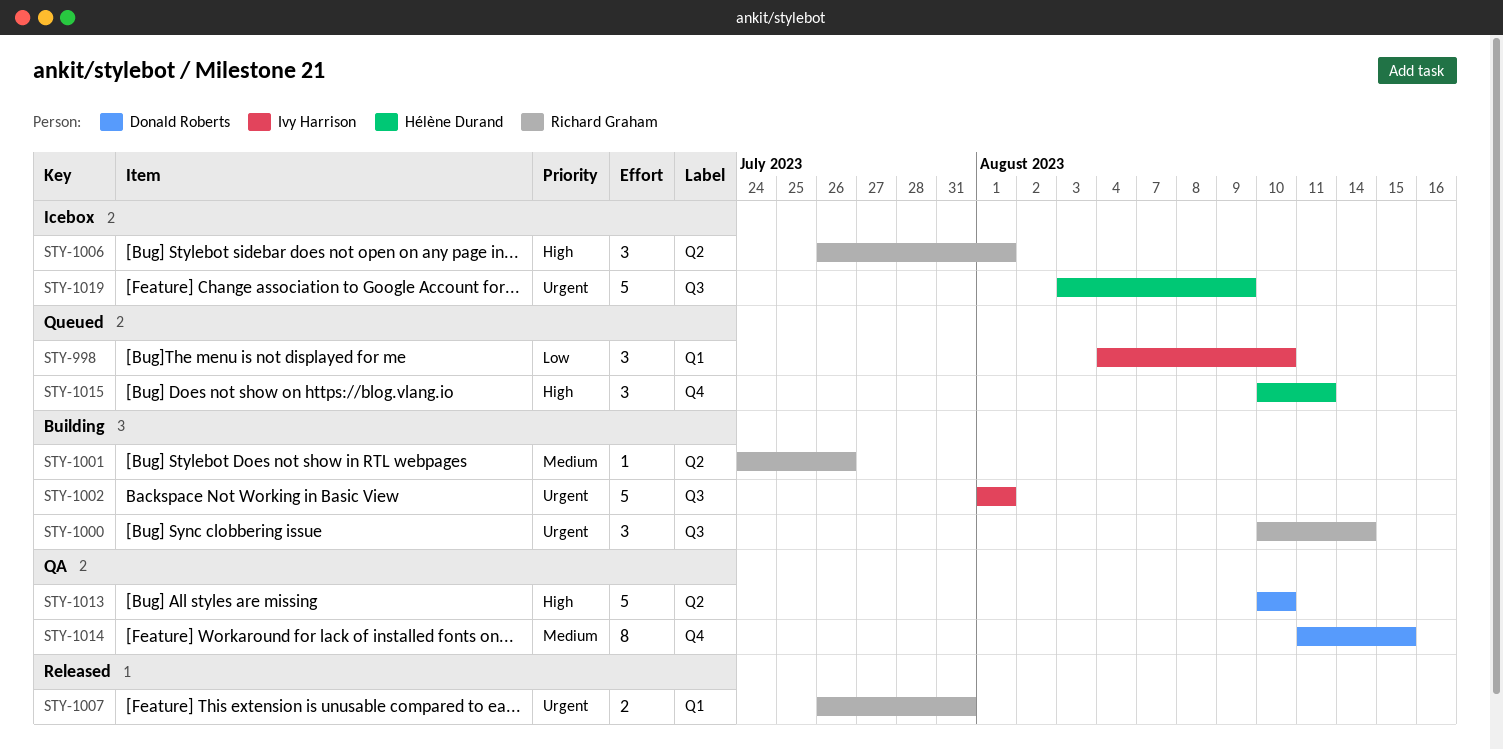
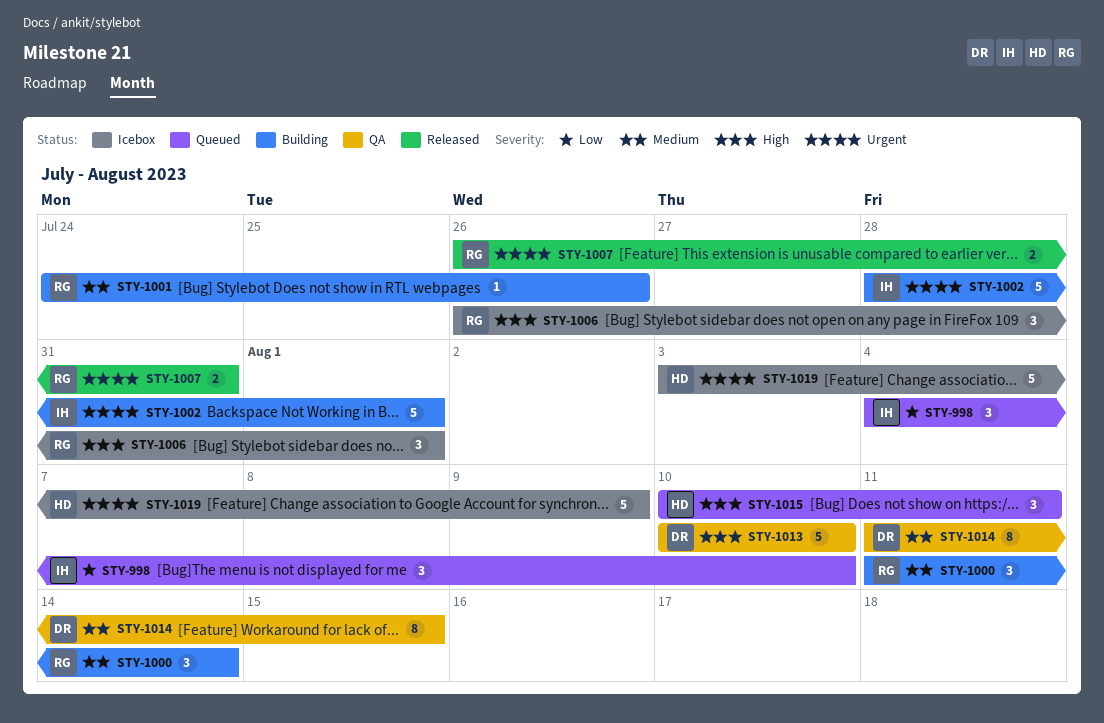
STY-1000, priority: Urgent -> Medium
STY-1000, start: Aug 10 -> Aug 11
STY-1002, start: Aug 1 -> Jul 28

